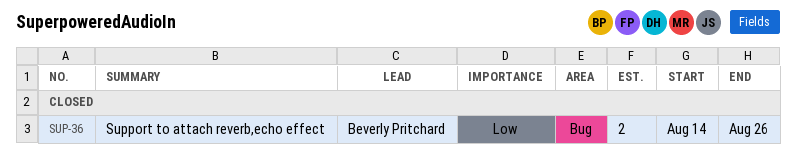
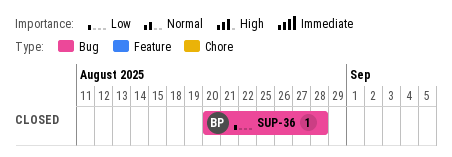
SUP-36, estimate: 2 -> 1
SUP-36, start: Aug 14 -> Aug 20
SUP-36, due: Aug 26 -> Aug 28

